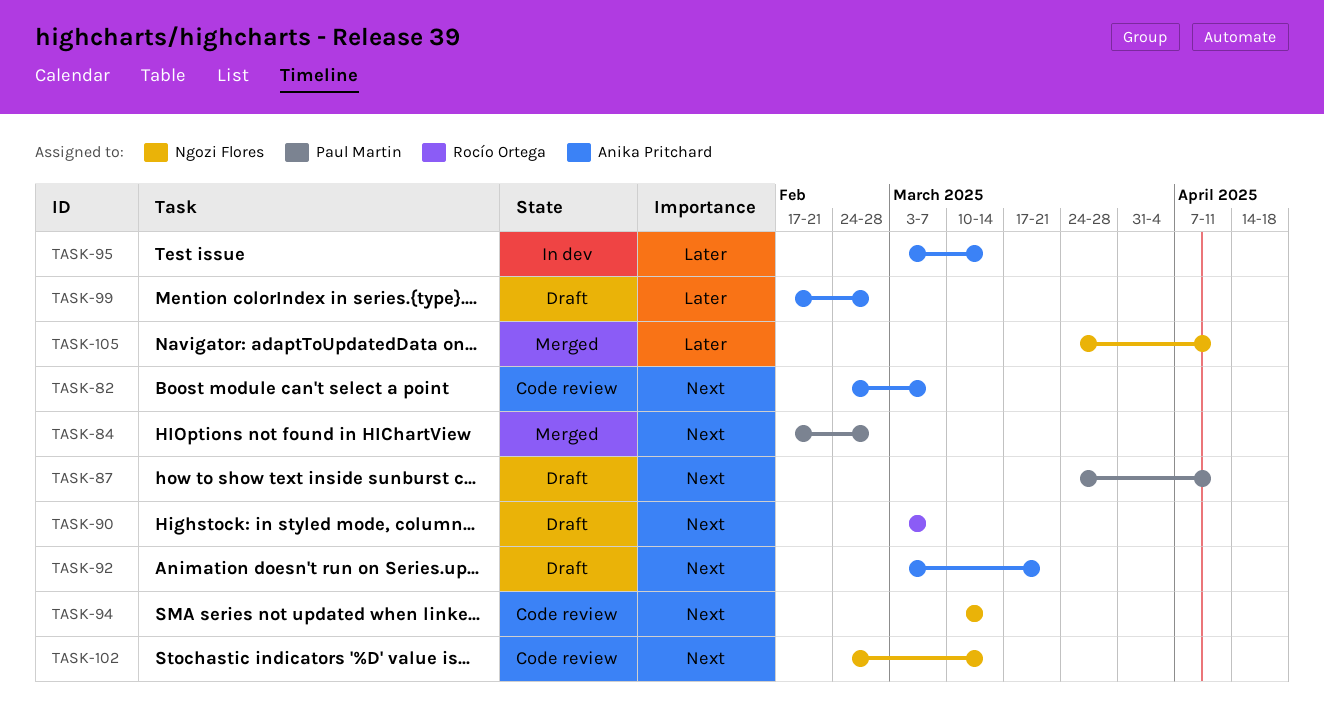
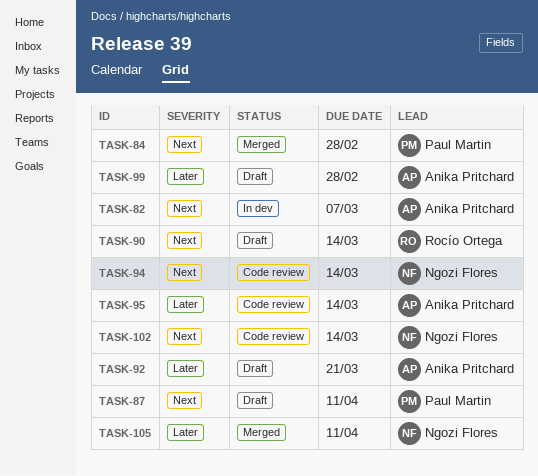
TASK-82, status: Code review -> In dev
TASK-90, due: Mar 7 -> Mar 14
TASK-92, priority: Next -> Later
TASK-95, status: In dev -> Code review

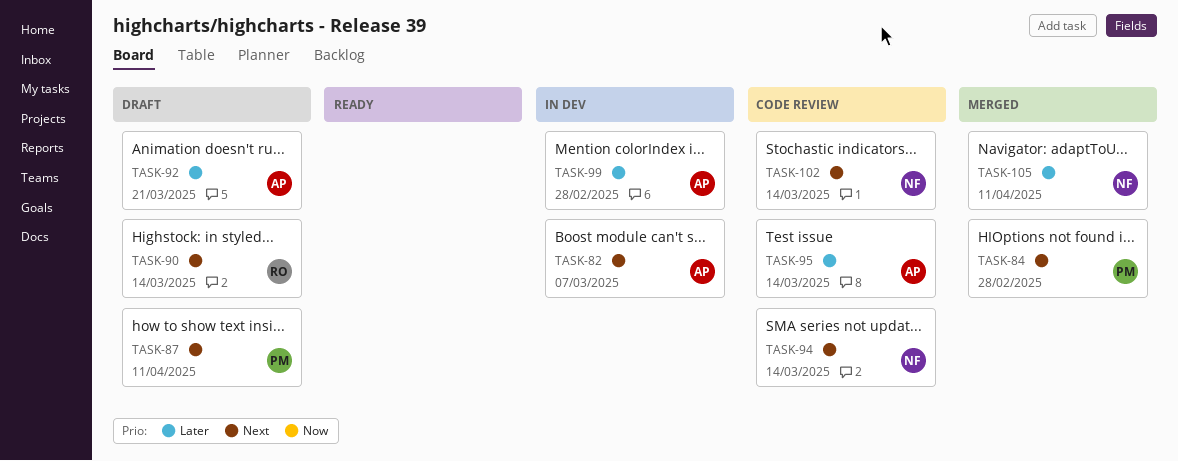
TASK-99, status: Draft -> In dev

